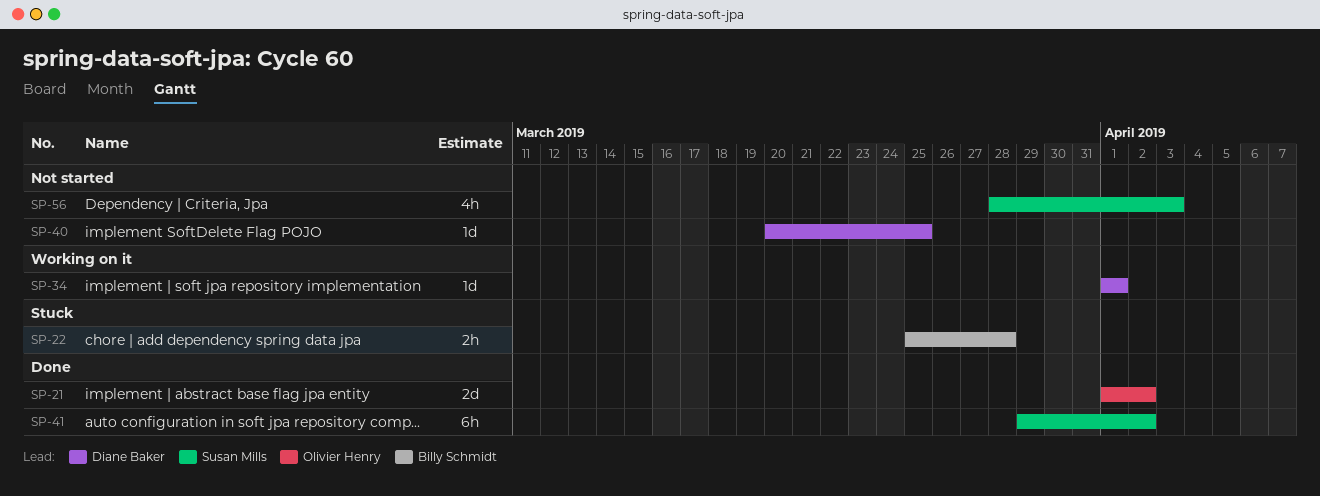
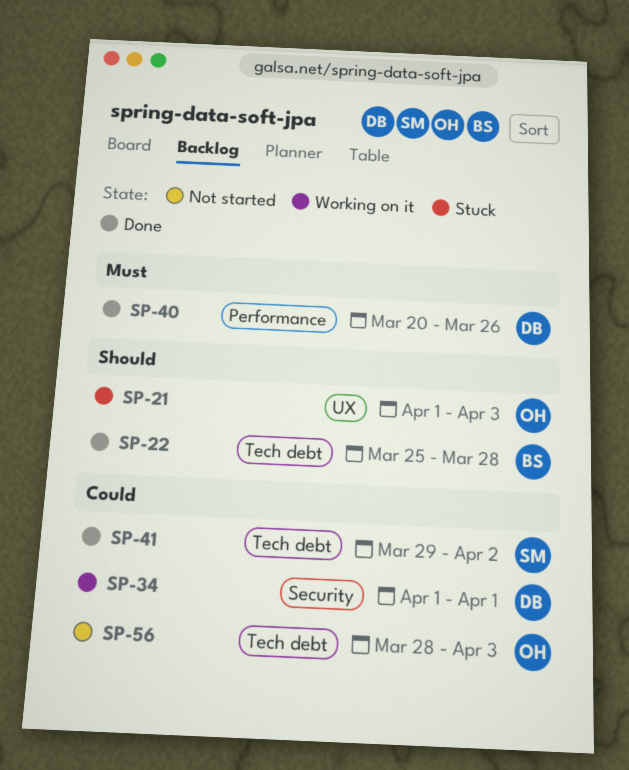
SP-21, status: Done -> Stuck
SP-21, due: Apr 2 -> Apr 3
SP-22, status: Stuck -> Done
SP-40, status: Not started -> Done
SP-40, due: Mar 25 -> Mar 26
SP-56, owner: Susan Mills -> Olivier Henry

